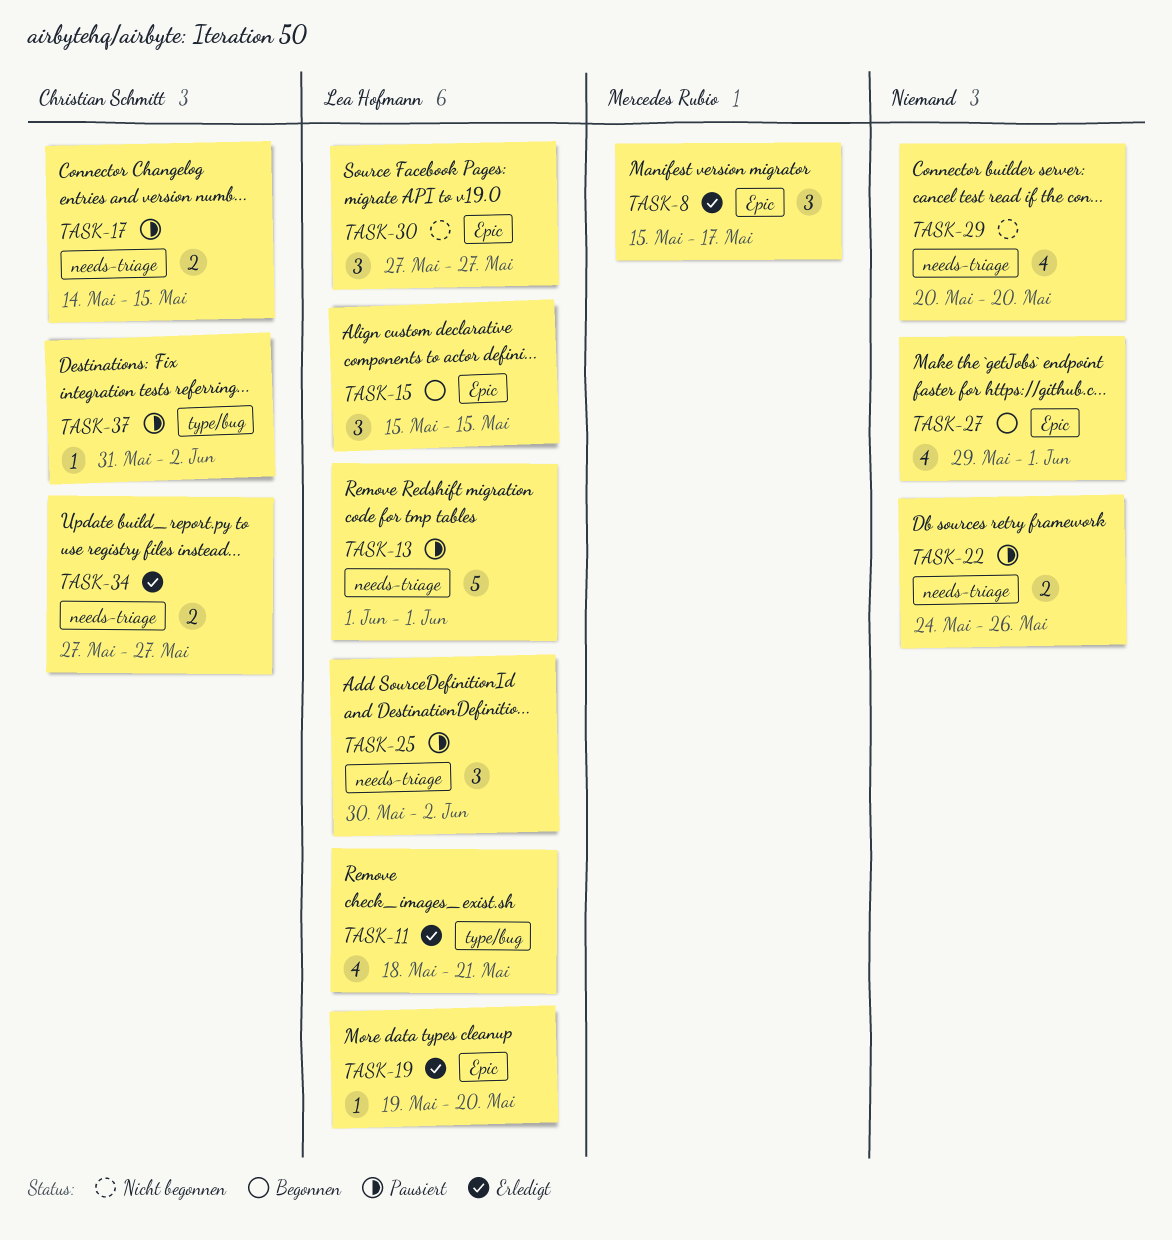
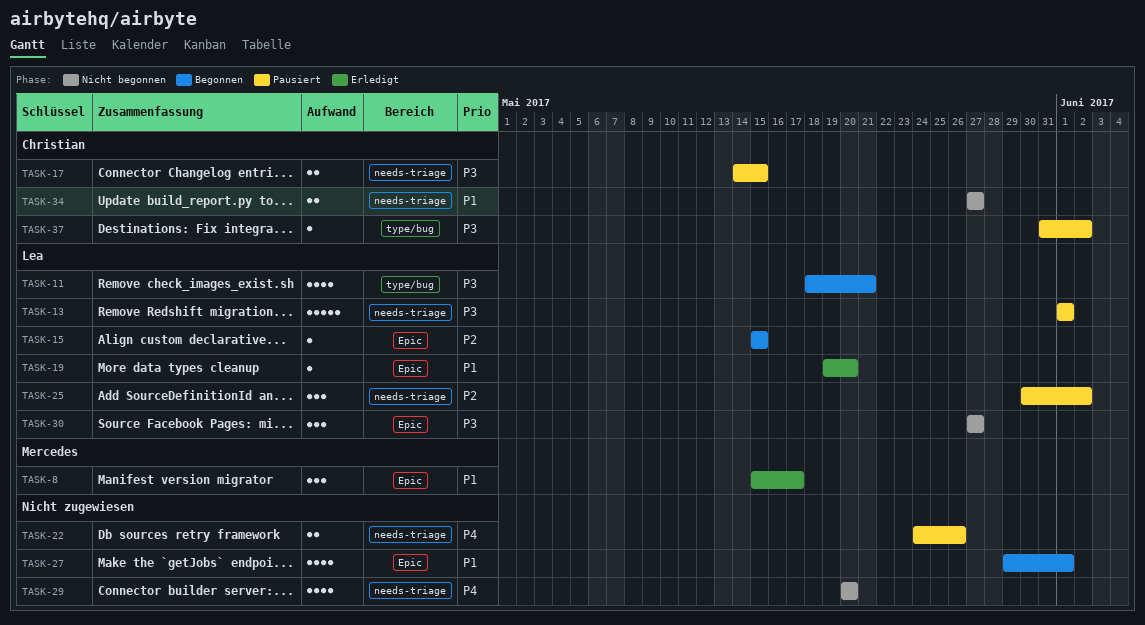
TASK-11, status: Erledigt -> Begonnen
TASK-15, estimate: 3 -> 1
TASK-34, status: Erledigt -> Nicht begonnen

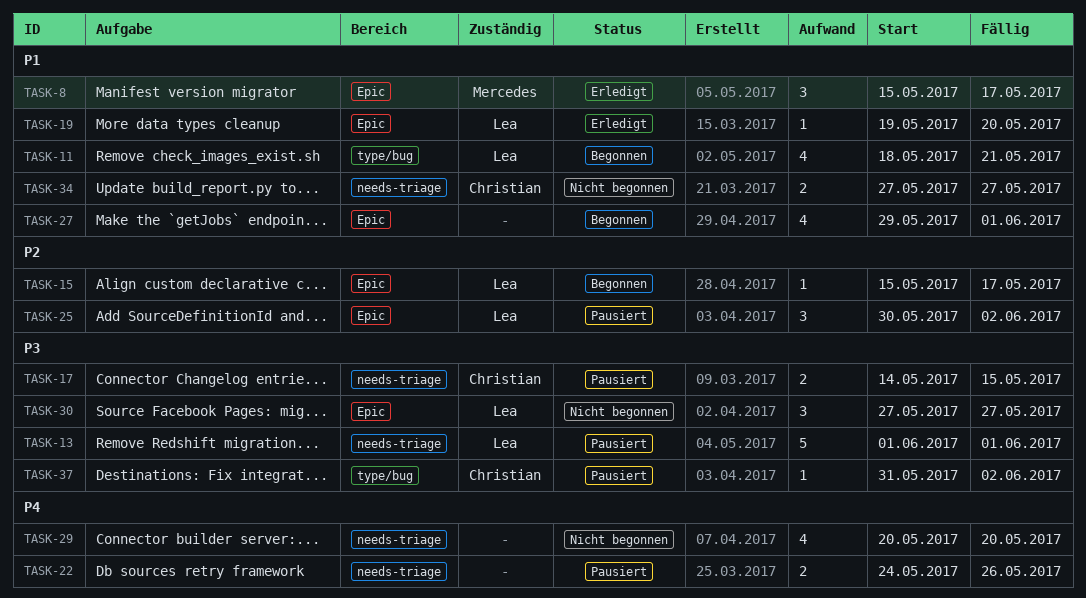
TASK-11, priority: P3 -> P1
TASK-15, due: May 15 -> May 17
TASK-25, label: needs-triage -> Epic

